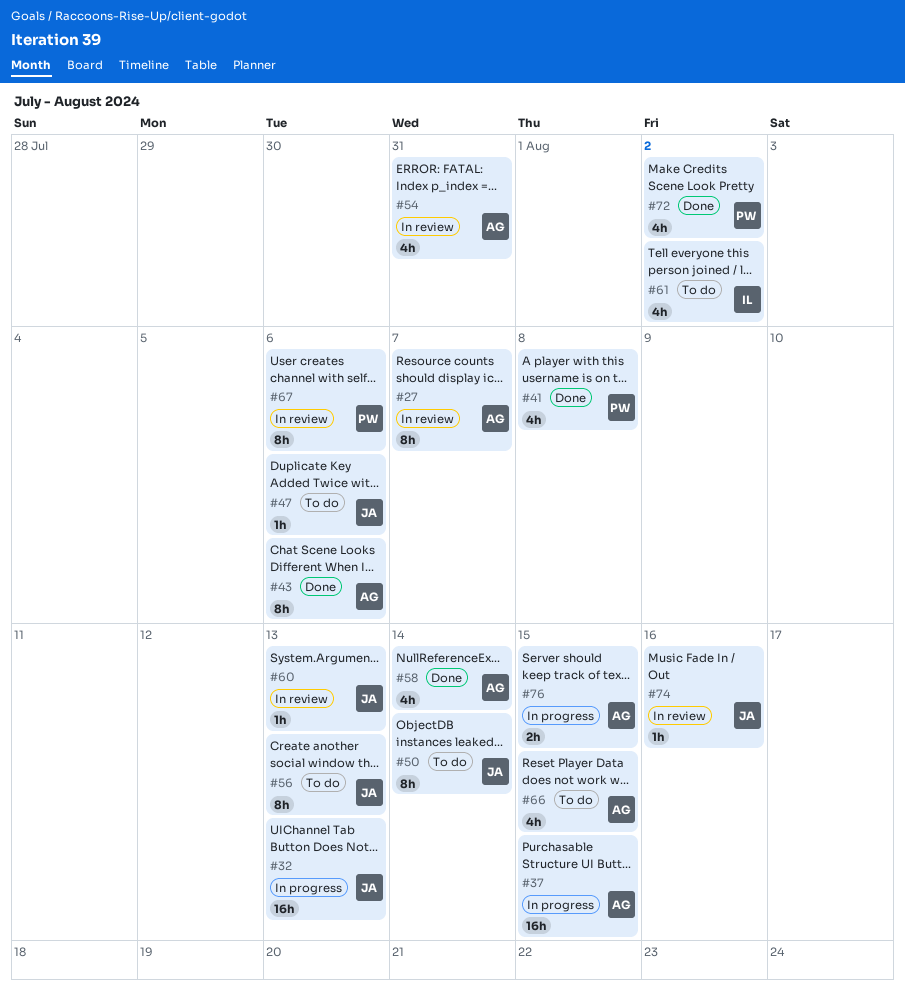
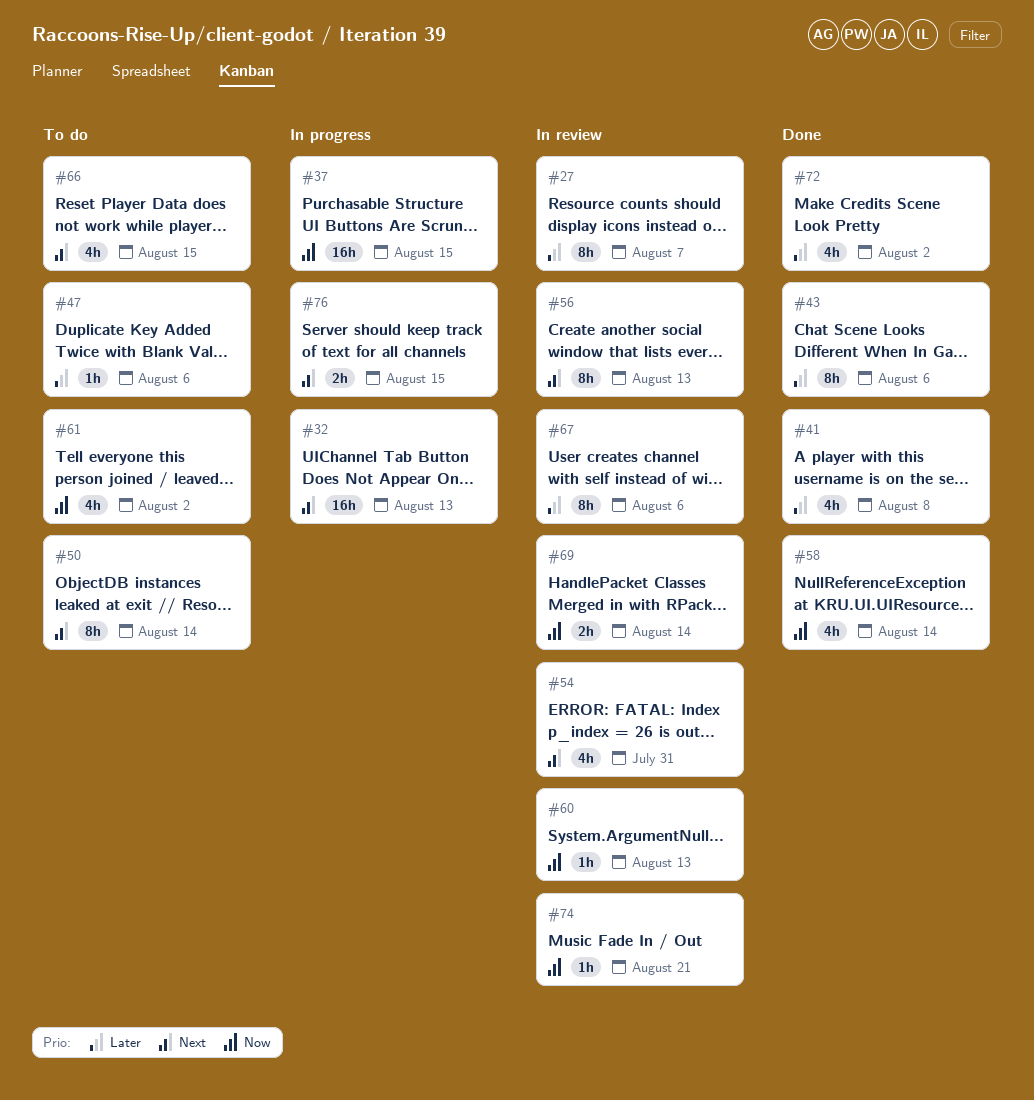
#56, status: To do -> In review
#69: none -> present
#74, due: Aug 16 -> Aug 21

